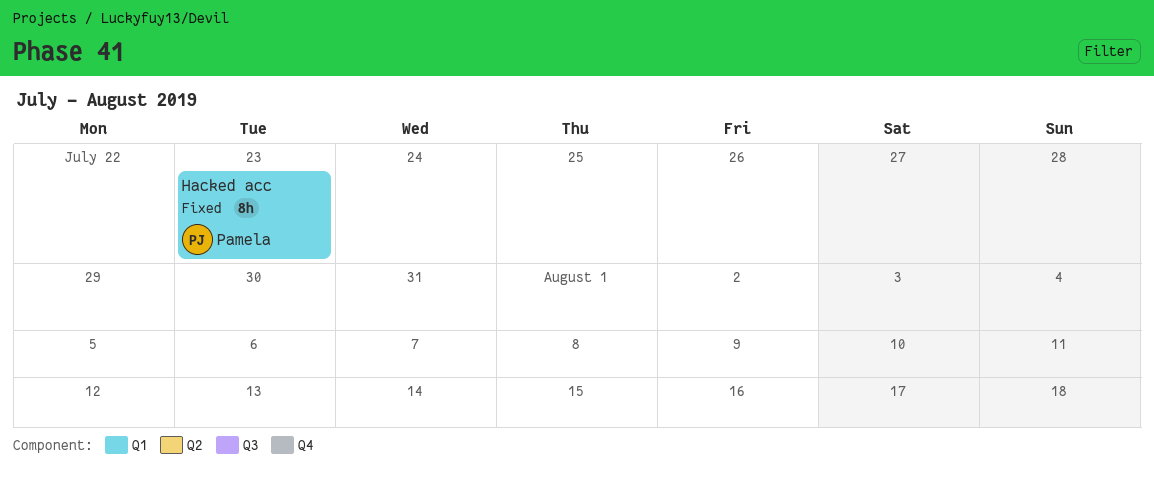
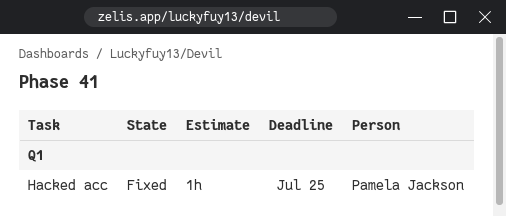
Hacked acc, estimate: 8h -> 1h
Hacked acc, due: Jul 23 -> Jul 25

